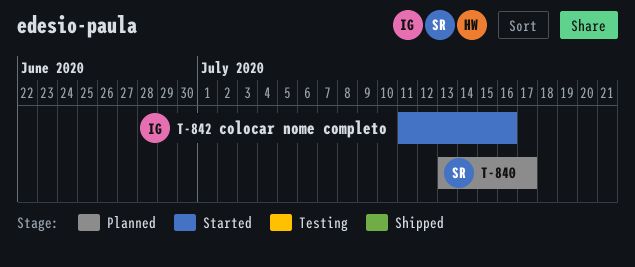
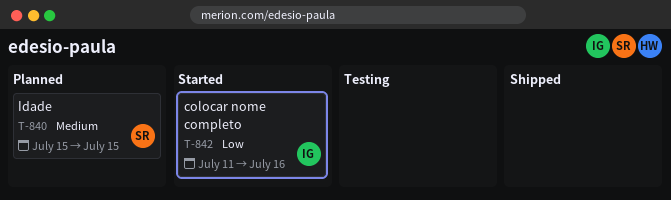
T-840, start: Jul 13 -> Jul 15
T-840, due: Jul 17 -> Jul 15

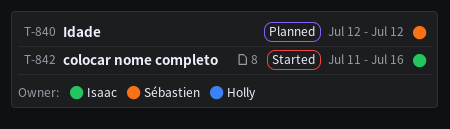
T-840, start: Jul 15 -> Jul 12
T-840, due: Jul 15 -> Jul 12

